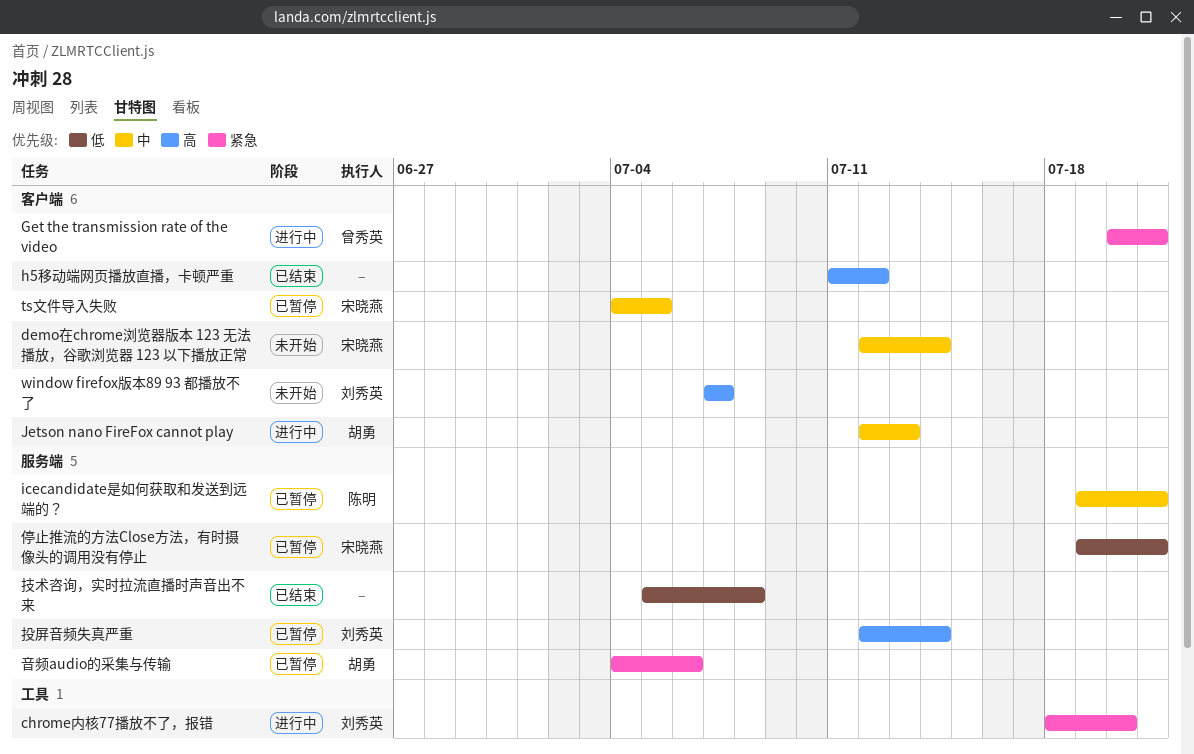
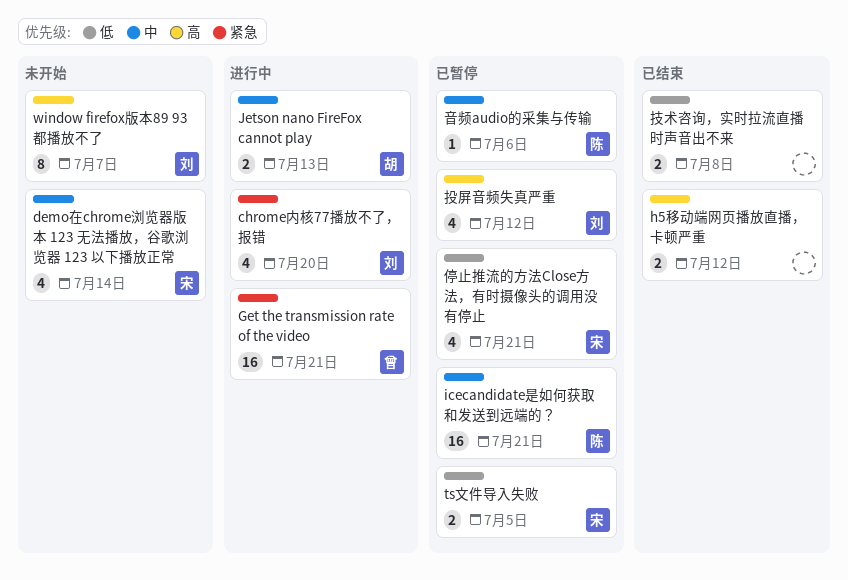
ts文件导入失败, priority: 中 -> 低
投屏音频失真严重, due: Jul 14 -> Jul 12
音频audio的采集与传输, owner: 胡勇 -> 陈明
音频audio的采集与传输, priority: 紧急 -> 中

